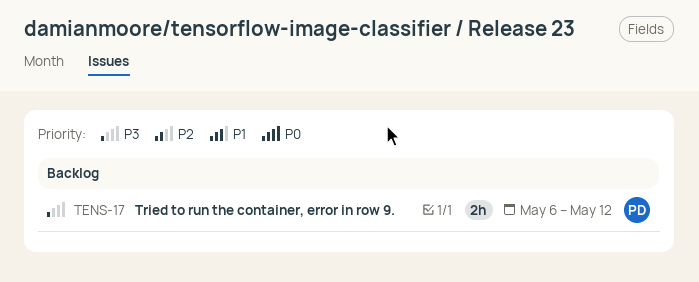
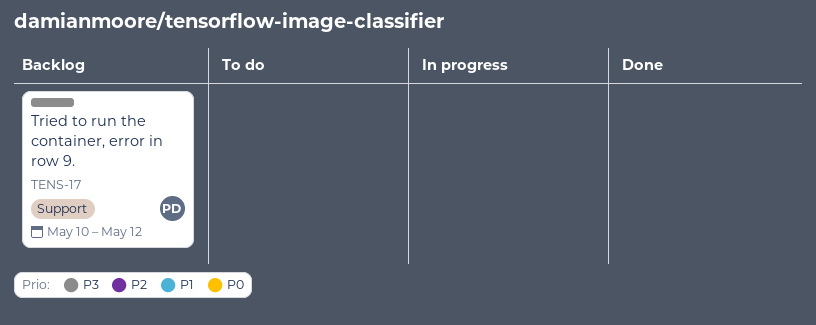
TENS-17, start: May 6 -> May 10

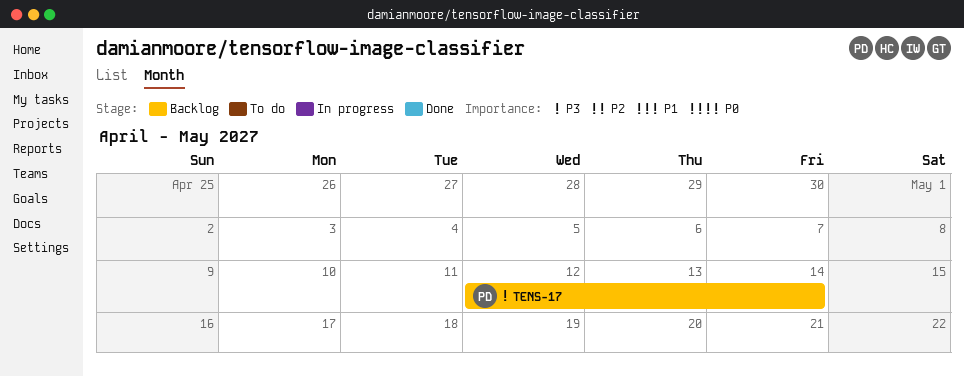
TENS-17, start: May 10 -> May 12
TENS-17, due: May 12 -> May 14

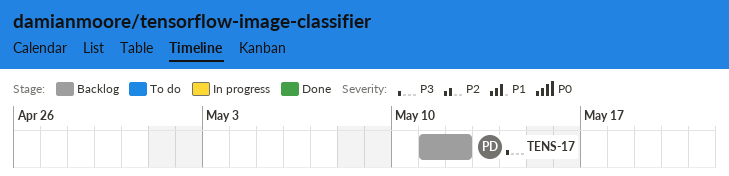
TENS-17, start: May 12 -> May 11
TENS-17, due: May 14 -> May 12

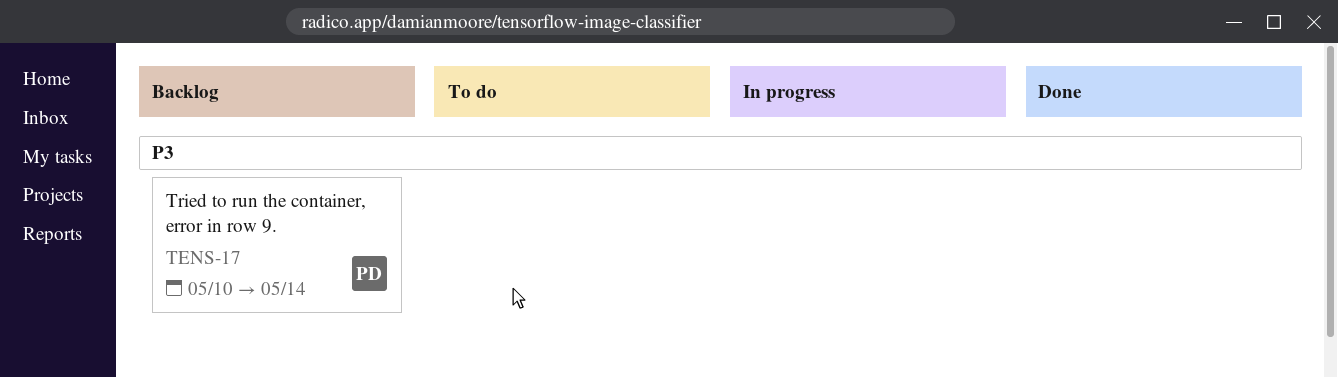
TENS-17, start: May 11 -> May 10
TENS-17, due: May 12 -> May 14

